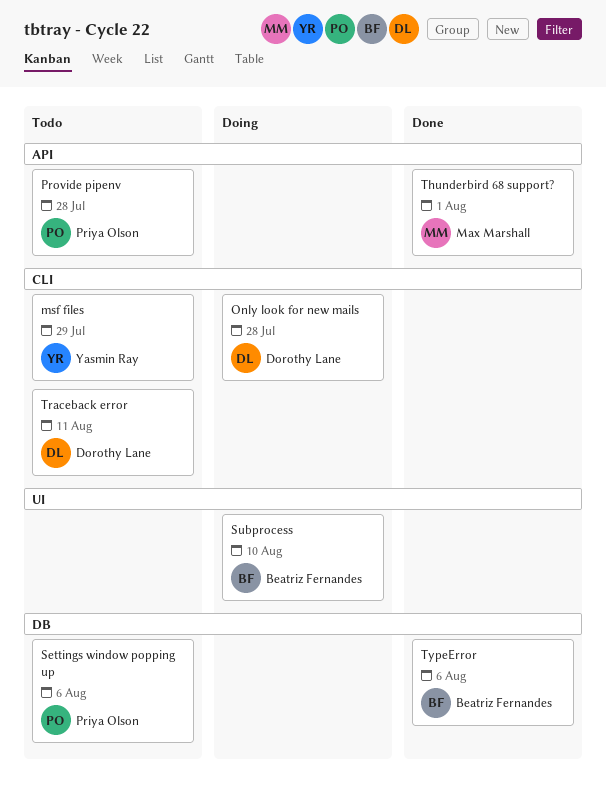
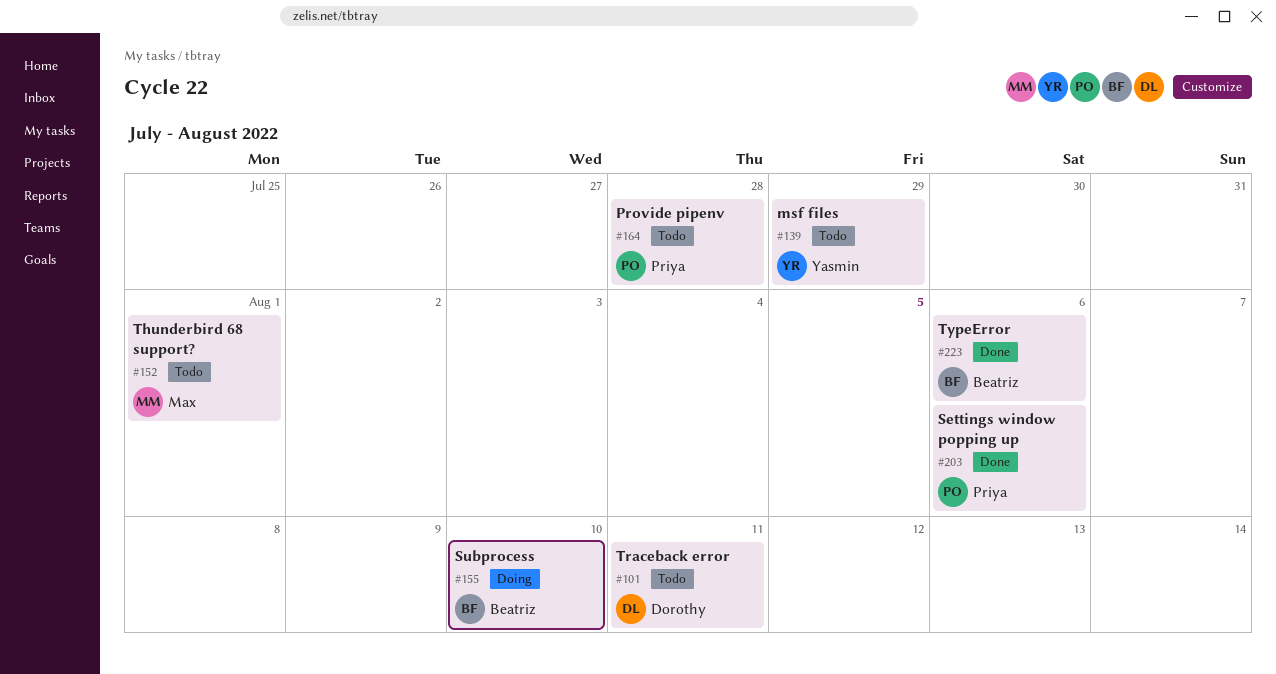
Only look for new mails: present -> none
Settings window popping up, status: Todo -> Done
Thunderbird 68 support?, status: Done -> Todo

